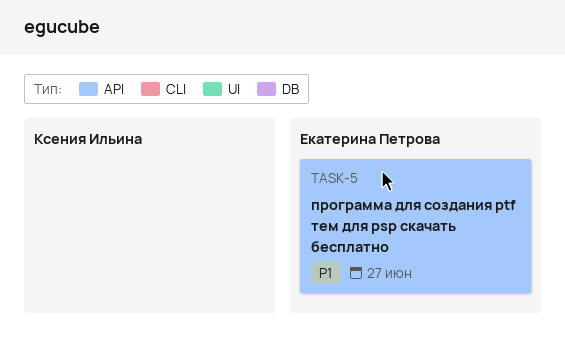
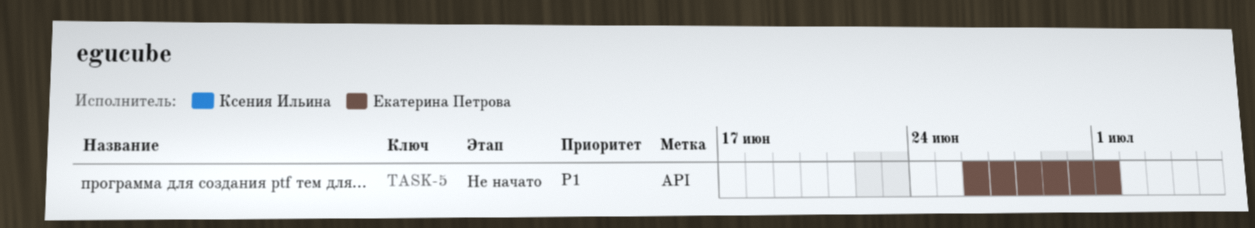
TASK-5, due: Jun 27 -> Jul 1

